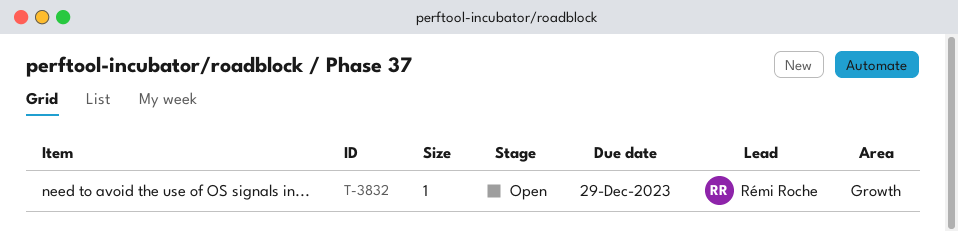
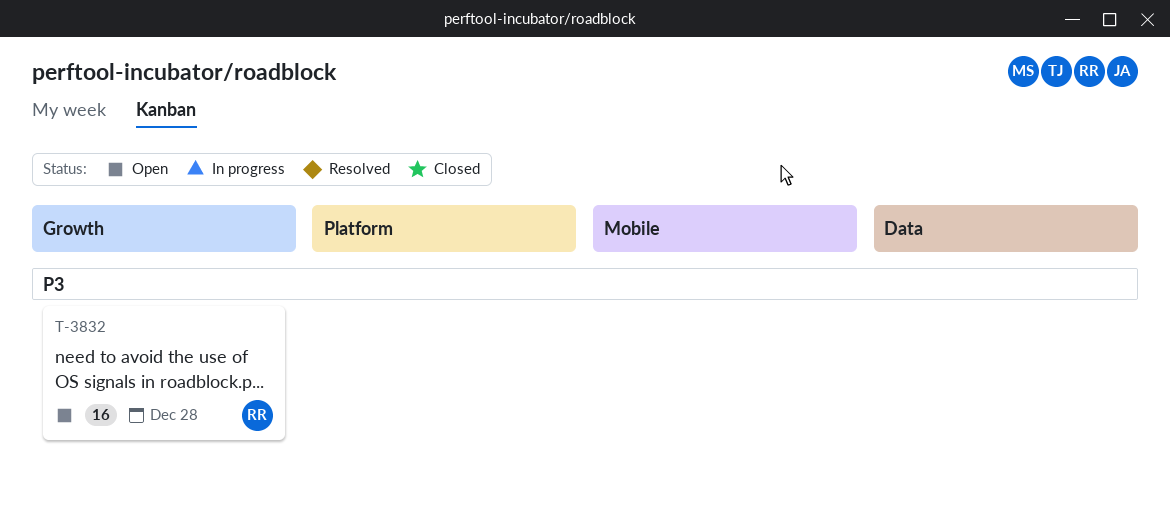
T-3832, estimate: 1 -> 16
T-3832, due: Dec 29 -> Dec 28

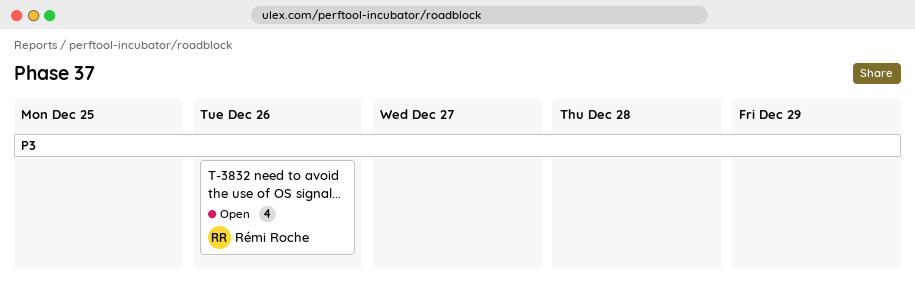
T-3832, estimate: 16 -> 4
T-3832, due: Dec 28 -> Dec 26

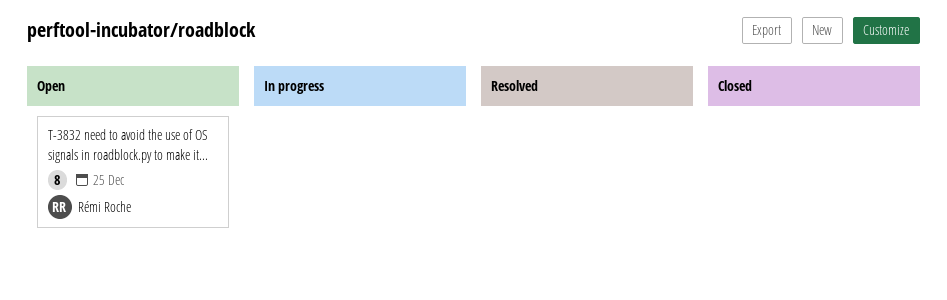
T-3832, estimate: 4 -> 8
T-3832, due: Dec 26 -> Dec 25

